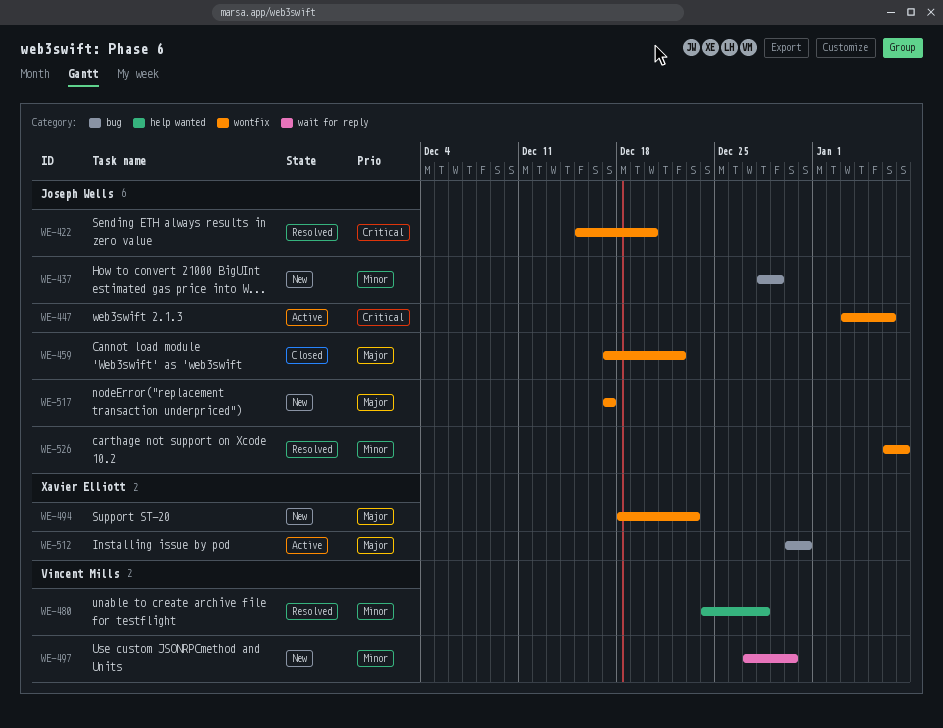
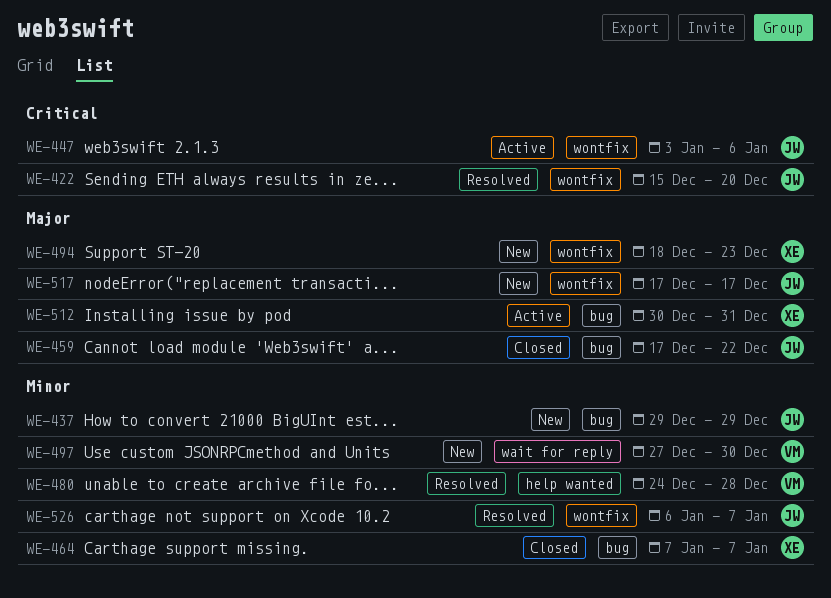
WE-437, start: Dec 28 -> Dec 29
WE-459, label: wontfix -> bug
WE-464: none -> present

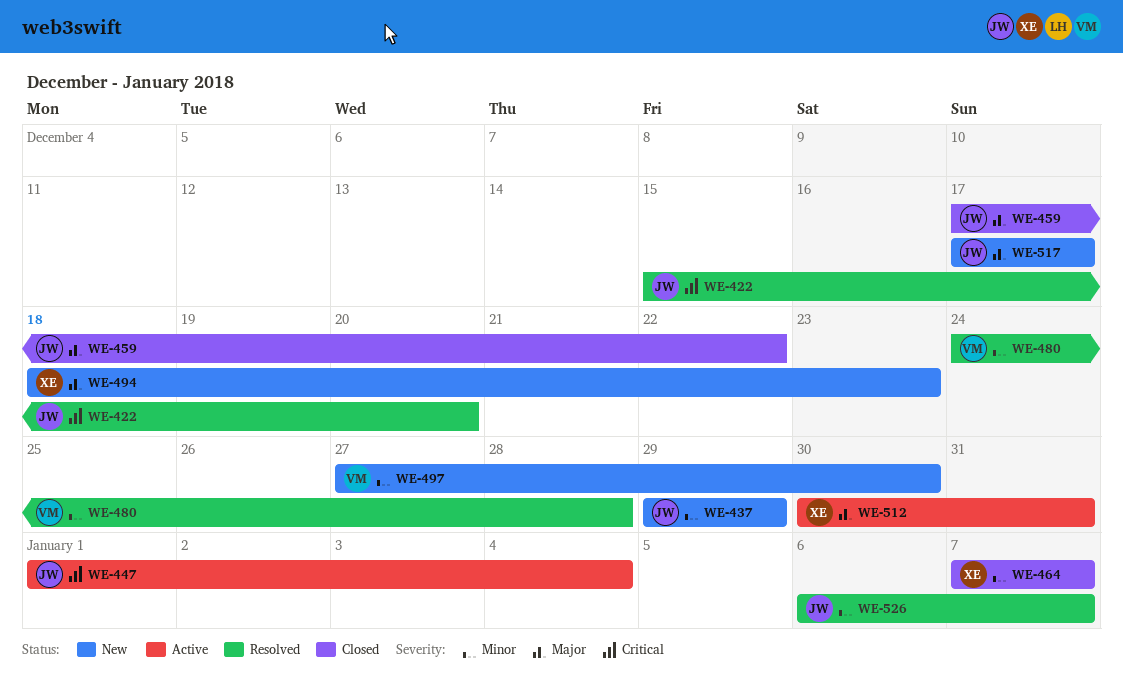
WE-447, start: Jan 3 -> Jan 1
WE-447, due: Jan 6 -> Jan 4

